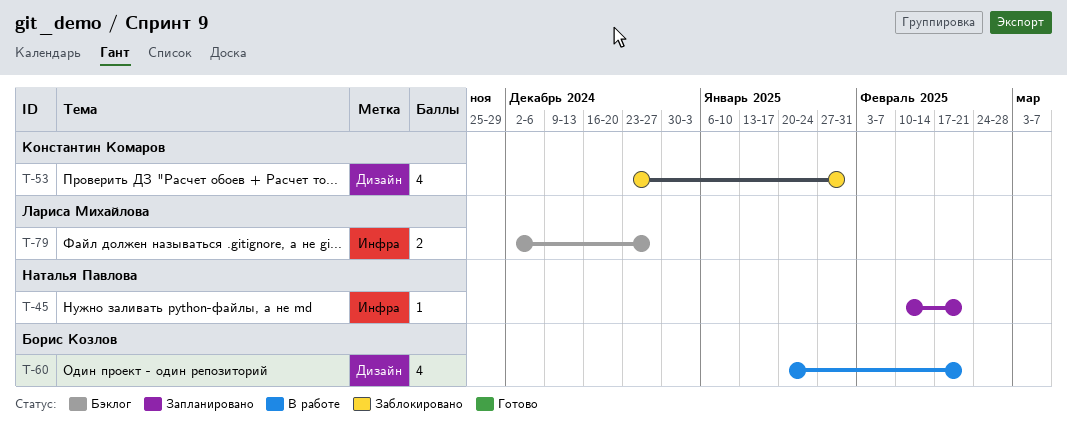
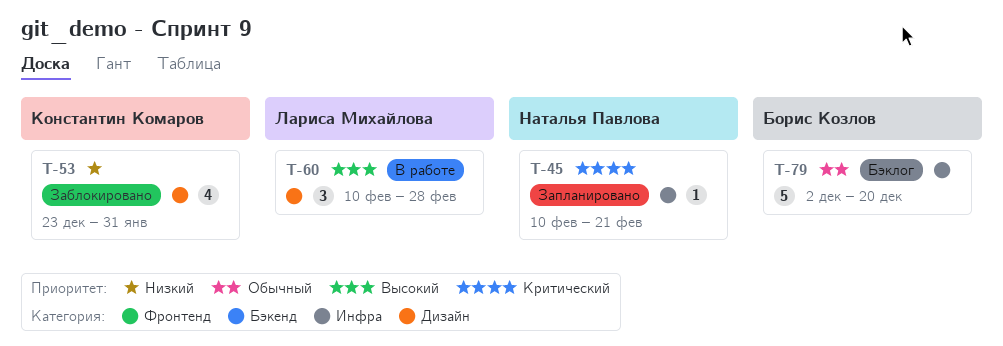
T-60, owner: Борис Козлов -> Лариса Михайлова
T-60, estimate: 4 -> 3
T-60, start: Jan 20 -> Feb 10
T-60, due: Feb 21 -> Feb 28
T-79, owner: Лариса Михайлова -> Борис Козлов
T-79, estimate: 2 -> 5
T-79, due: Dec 27 -> Dec 20

